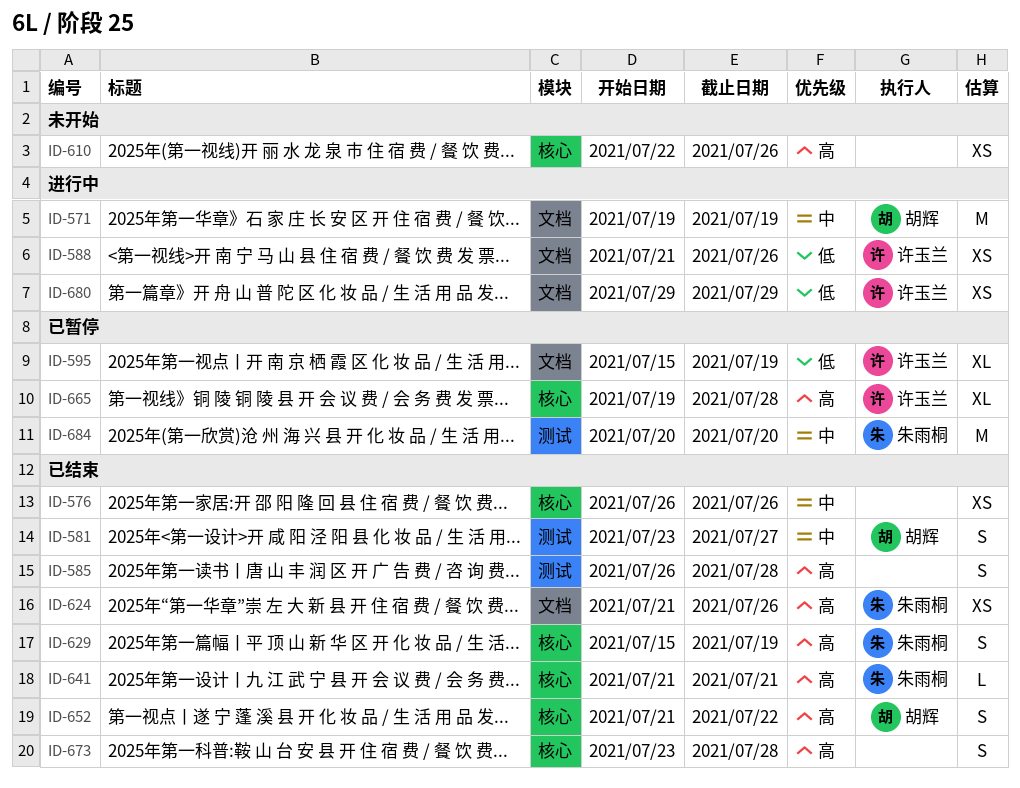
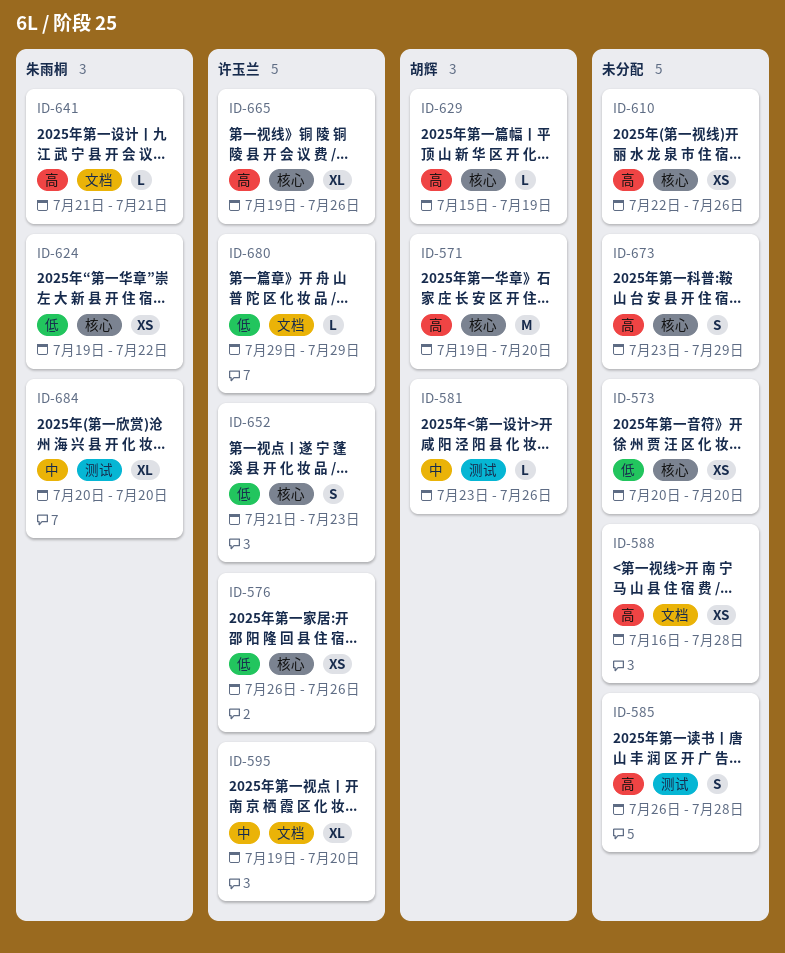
ID-571, priority: 中 -> 高
ID-571, label: 文档 -> 核心
ID-571, due: Jul 19 -> Jul 20
ID-573: none -> present
ID-576, owner: none -> 许玉兰
ID-576, priority: 中 -> 低
ID-581, estimate: S -> L
ID-581, due: Jul 27 -> Jul 26
ID-588, owner: 许玉兰 -> none
ID-588, priority: 低 -> 高
ID-588, start: Jul 21 -> Jul 16
ID-588, due: Jul 26 -> Jul 28
ID-595, priority: 低 -> 中
ID-595, start: Jul 15 -> Jul 19
ID-595, due: Jul 19 -> Jul 20
ID-624, priority: 高 -> 低
ID-624, label: 文档 -> 核心
ID-624, start: Jul 21 -> Jul 19
ID-624, due: Jul 26 -> Jul 22
ID-629, owner: 朱雨桐 -> 胡辉
ID-629, estimate: S -> L
ID-641, label: 核心 -> 文档
ID-652, owner: 胡辉 -> 许玉兰
ID-652, priority: 高 -> 低
ID-652, due: Jul 22 -> Jul 23
ID-665, due: Jul 28 -> Jul 26
ID-673, due: Jul 28 -> Jul 29
ID-680, estimate: XS -> L
ID-684, estimate: M -> XL

